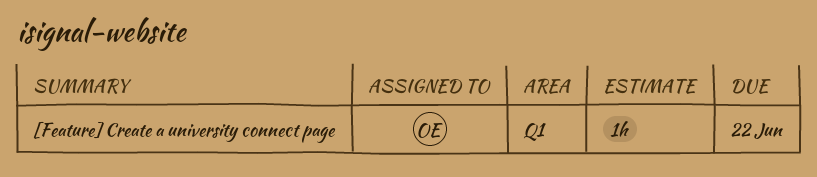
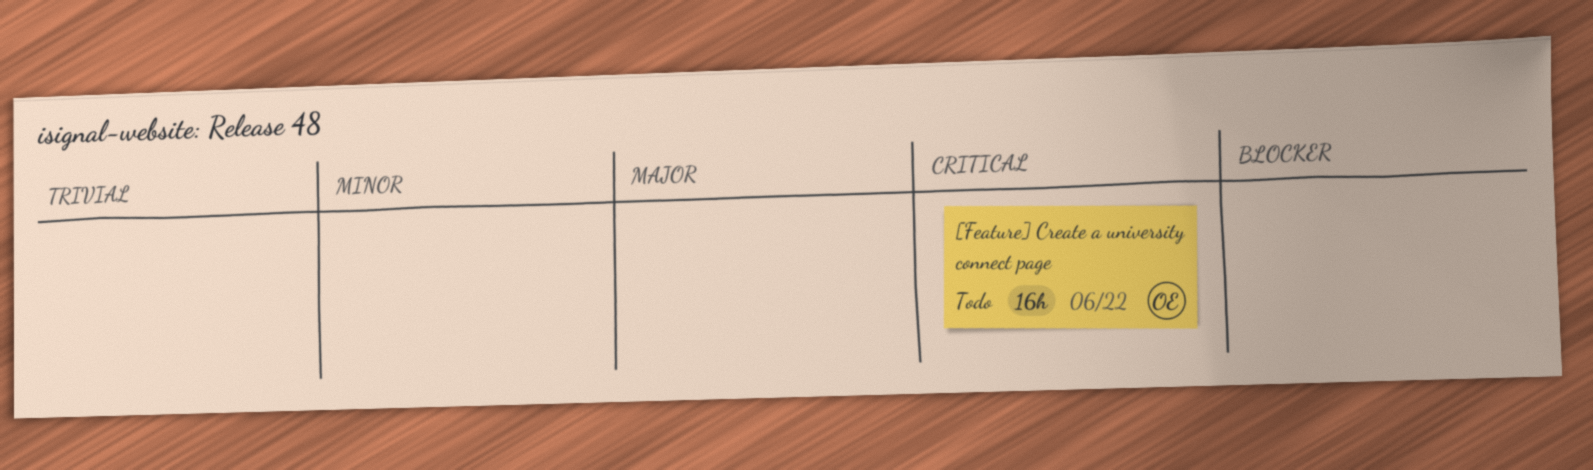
[Feature] Create a university connect page, estimate: 1h -> 16h

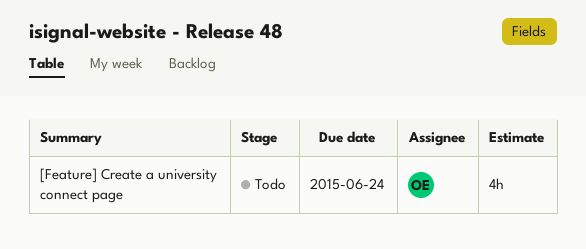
[Feature] Create a university connect page, estimate: 16h -> 4h
[Feature] Create a university connect page, due: Jun 22 -> Jun 24

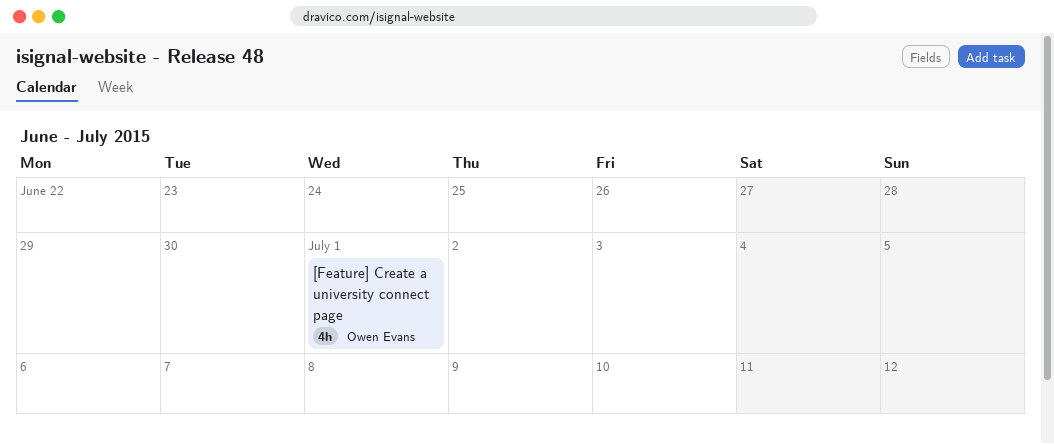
[Feature] Create a university connect page, due: Jun 24 -> Jul 1

